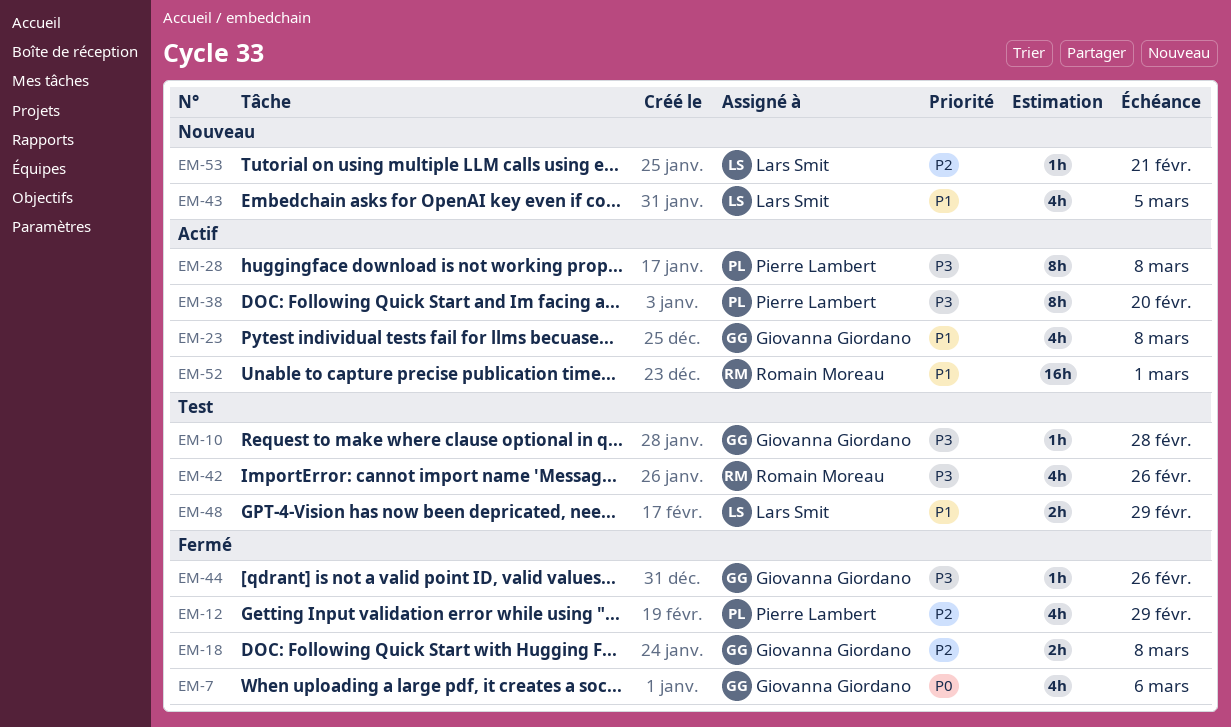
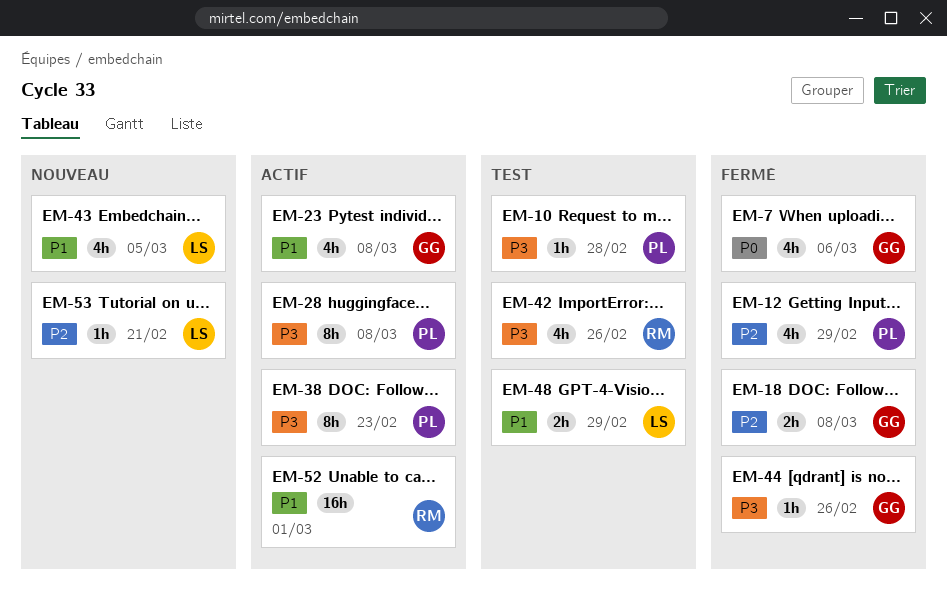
EM-10, owner: Giovanna Giordano -> Pierre Lambert
EM-38, due: Feb 20 -> Feb 23

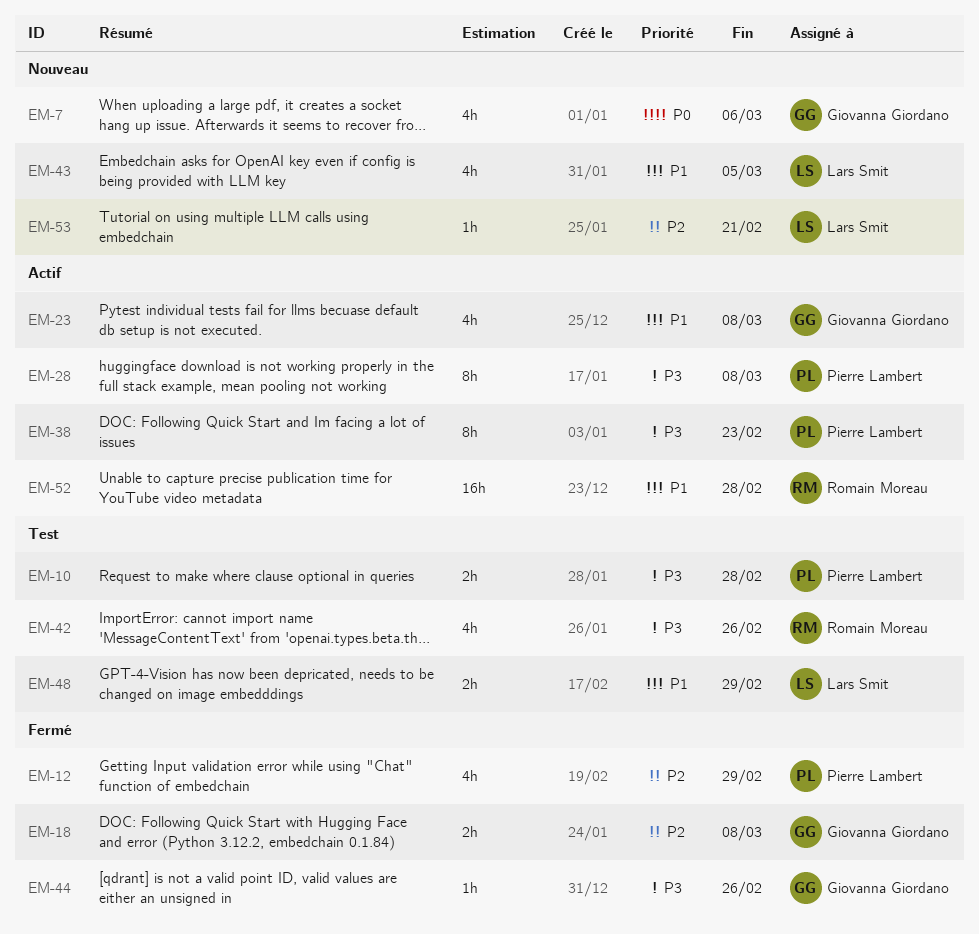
EM-7, status: Fermé -> Nouveau
EM-10, estimate: 1h -> 2h
EM-52, due: Mar 1 -> Feb 28

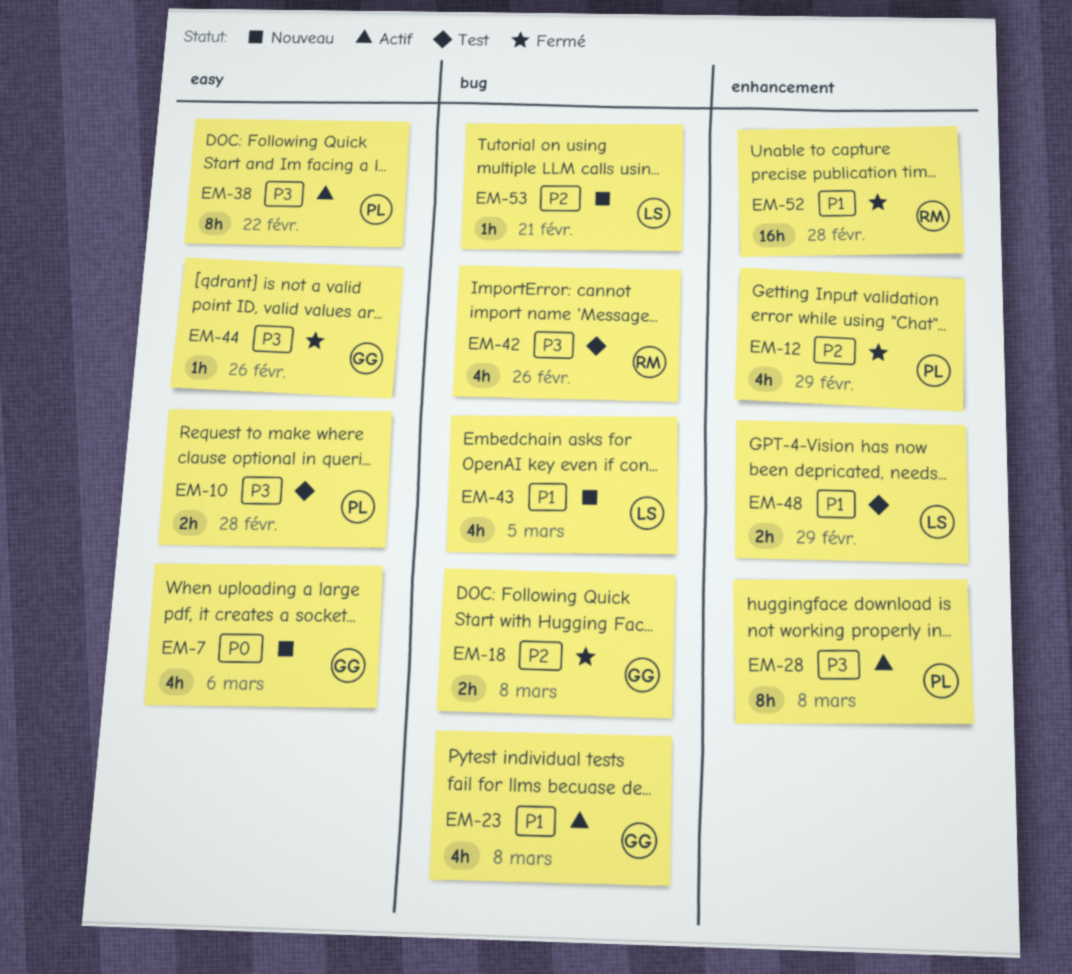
EM-38, due: Feb 23 -> Feb 22
EM-52, status: Actif -> Fermé

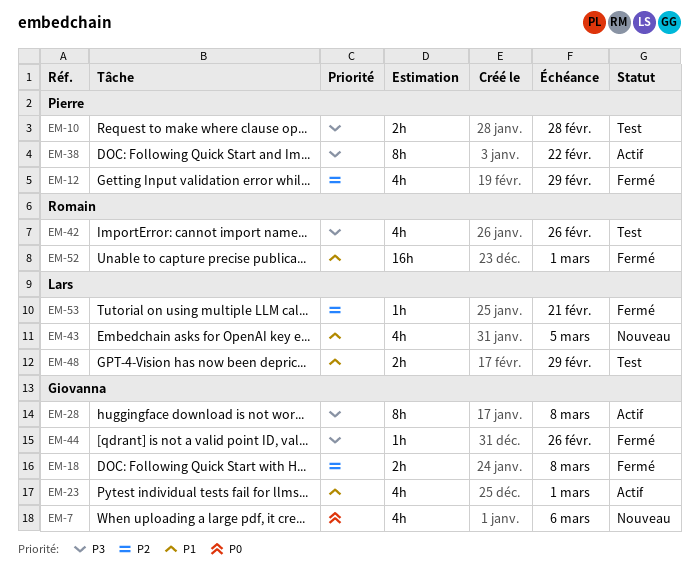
EM-23, due: Mar 8 -> Mar 1
EM-28, owner: Pierre -> Giovanna
EM-52, due: Feb 28 -> Mar 1
EM-53, status: Nouveau -> Fermé

